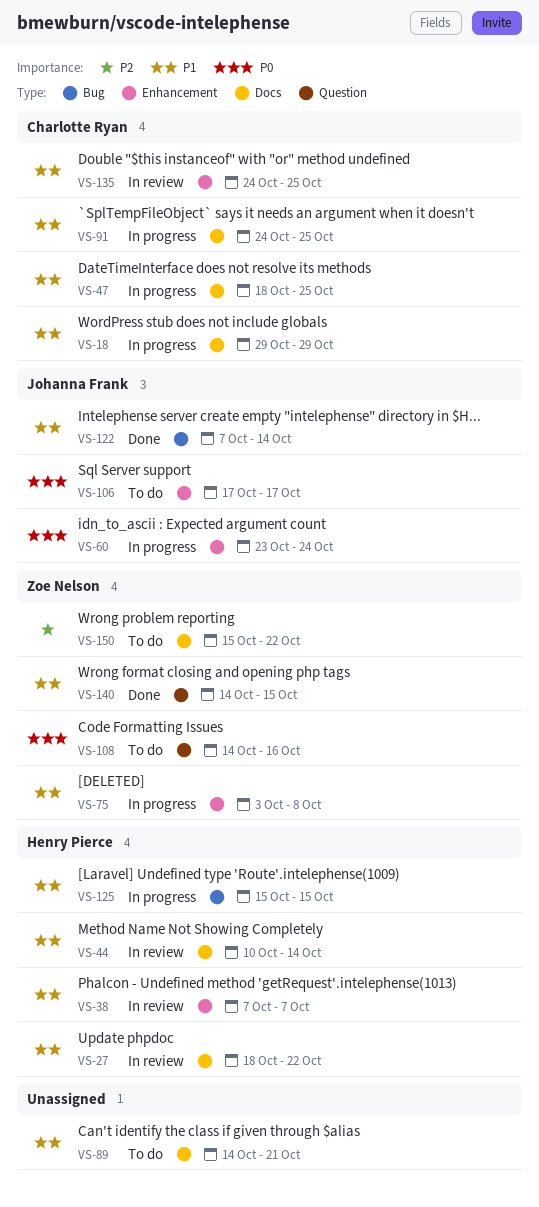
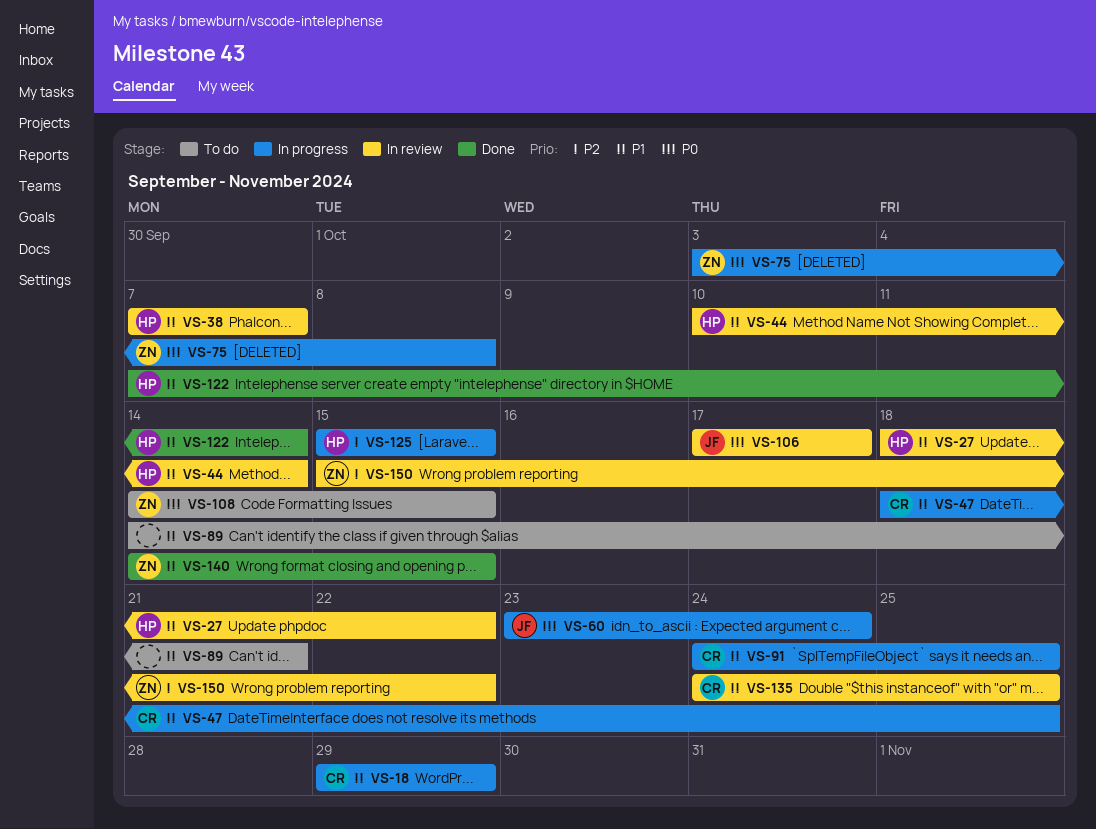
VS-75, priority: P1 -> P0
VS-106, status: To do -> In review
VS-108, due: Oct 16 -> Oct 15
VS-122, owner: Johanna Frank -> Henry Pierce
VS-125, priority: P1 -> P2
VS-150, status: To do -> In review

